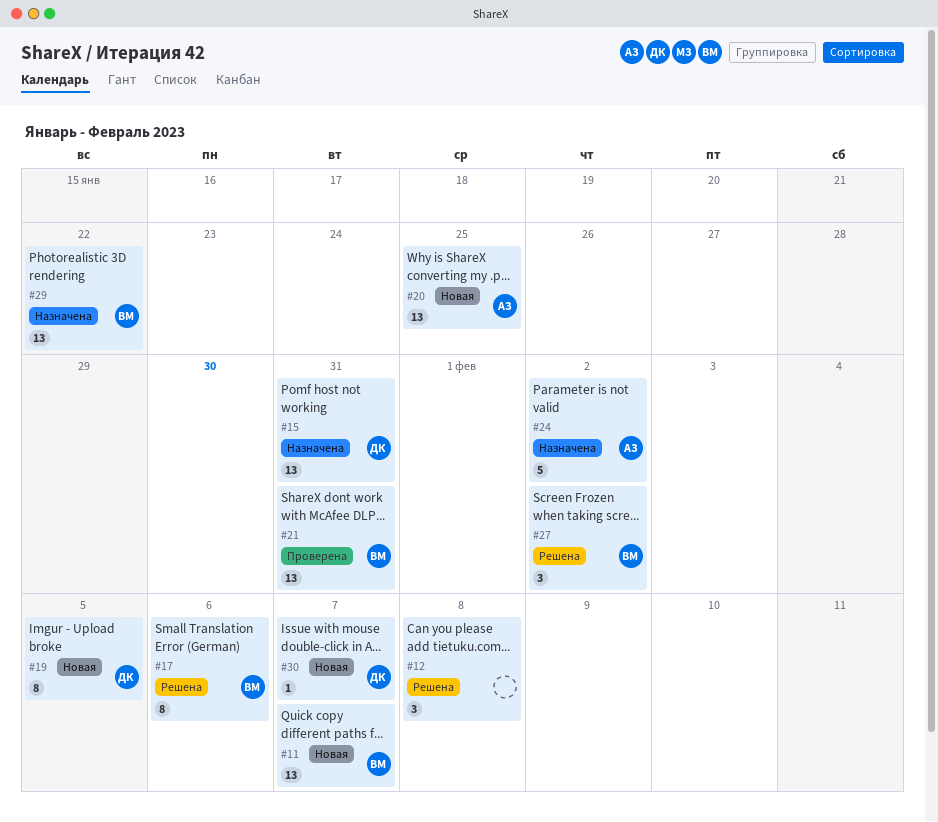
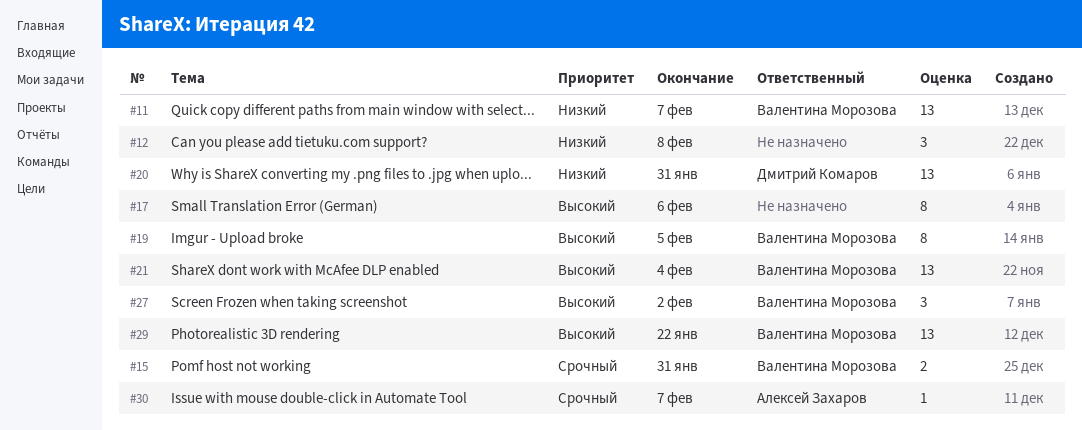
#15, owner: Дмитрий Комаров -> Валентина Морозова
#15, estimate: 13 -> 2
#17, owner: Валентина Морозова -> none
#19, owner: Дмитрий Комаров -> Валентина Морозова
#20, owner: Алексей Захаров -> Дмитрий Комаров
#20, due: Jan 25 -> Jan 31
#21, due: Jan 31 -> Feb 4
#24: present -> none
#30, owner: Дмитрий Комаров -> Алексей Захаров

